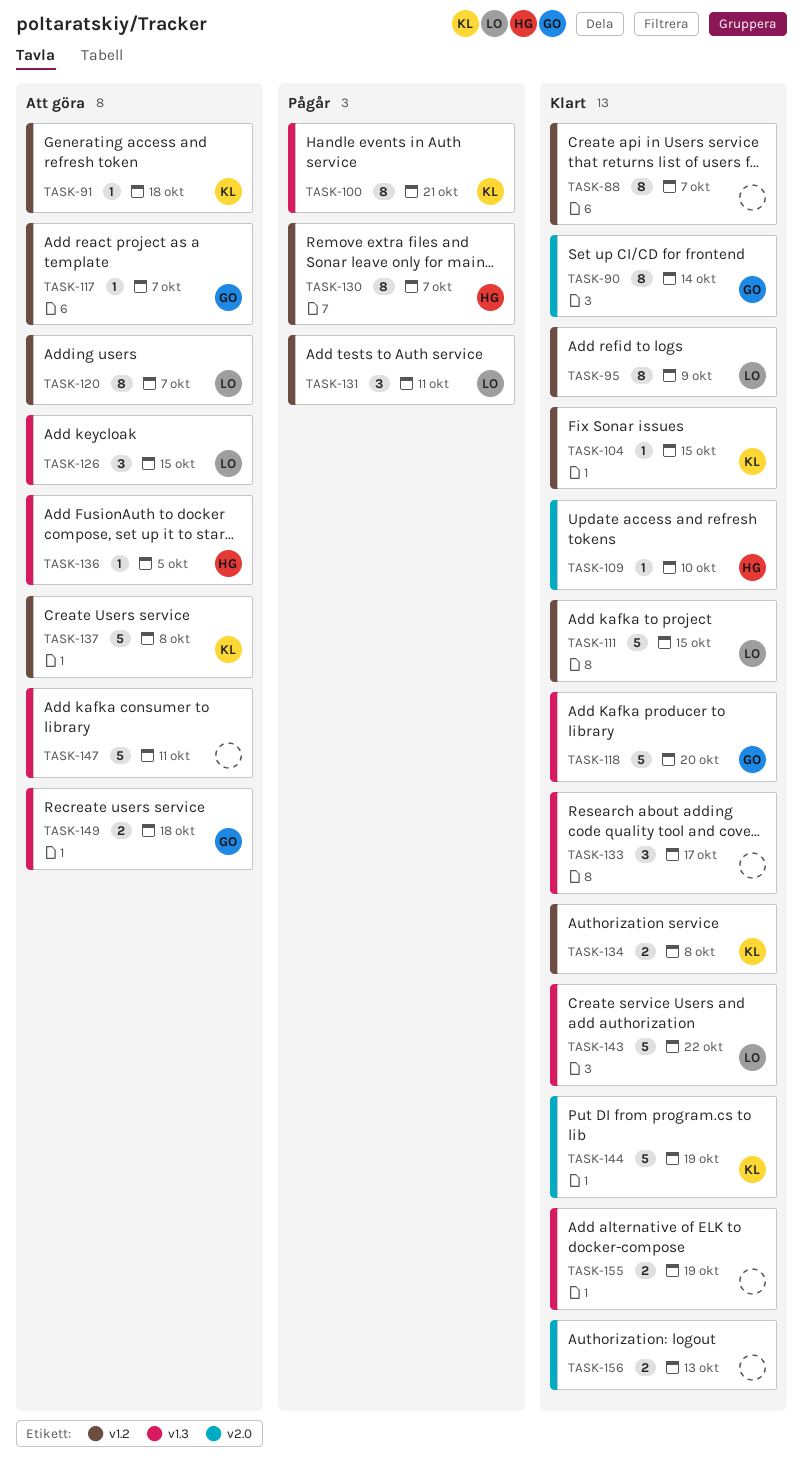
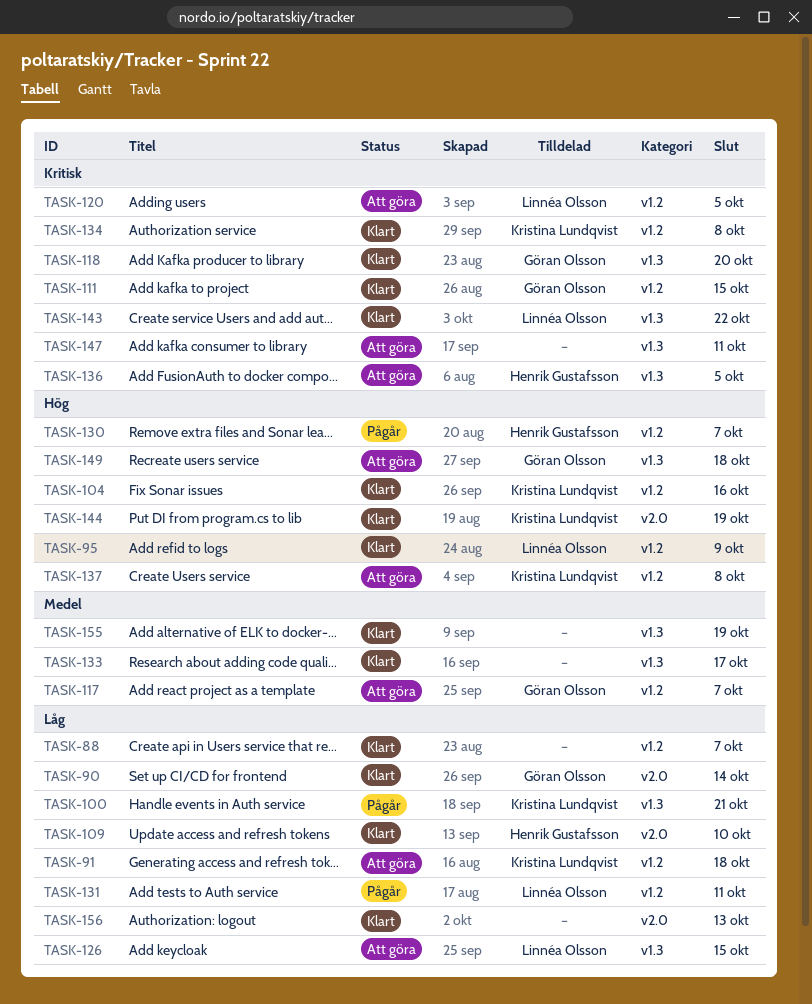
TASK-104, due: Oct 15 -> Oct 16
TASK-111, owner: Linnéa Olsson -> Göran Olsson
TASK-120, due: Oct 7 -> Oct 5

